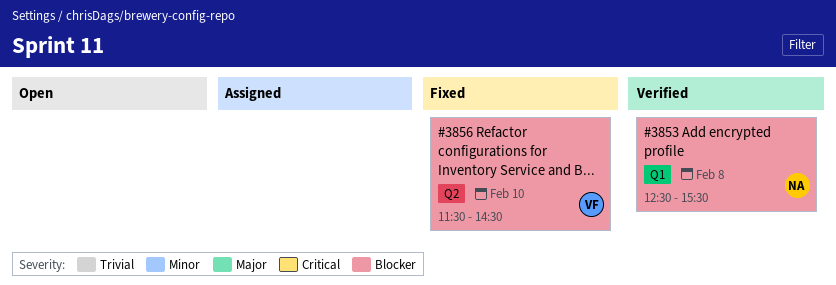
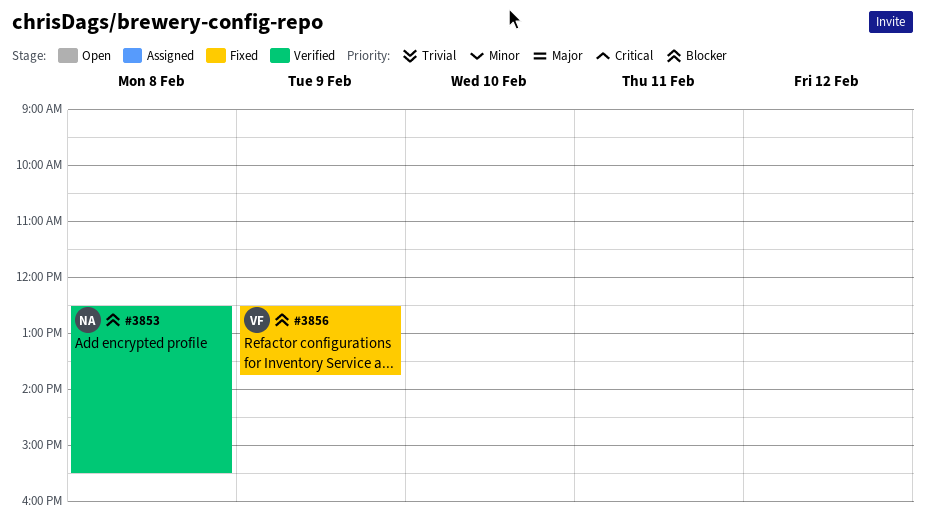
#3856, day: Feb 10 -> Feb 9
#3856, begins: 11:30 -> 12:30
#3856, ends: 14:30 -> 13:45

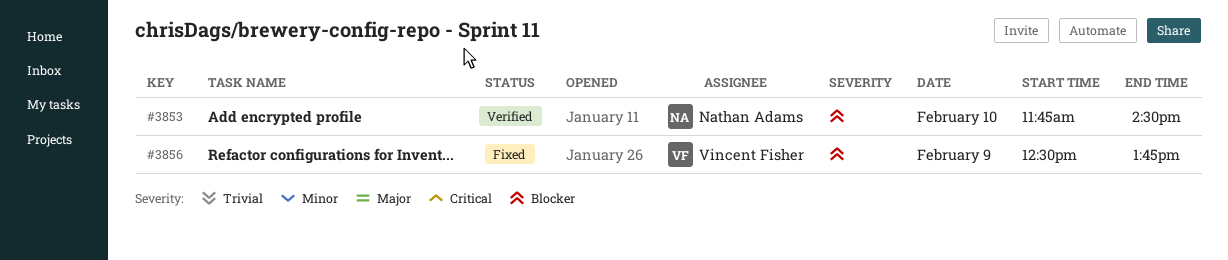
#3853, day: Feb 8 -> Feb 10
#3853, begins: 12:30 -> 11:45
#3853, ends: 15:30 -> 14:30

